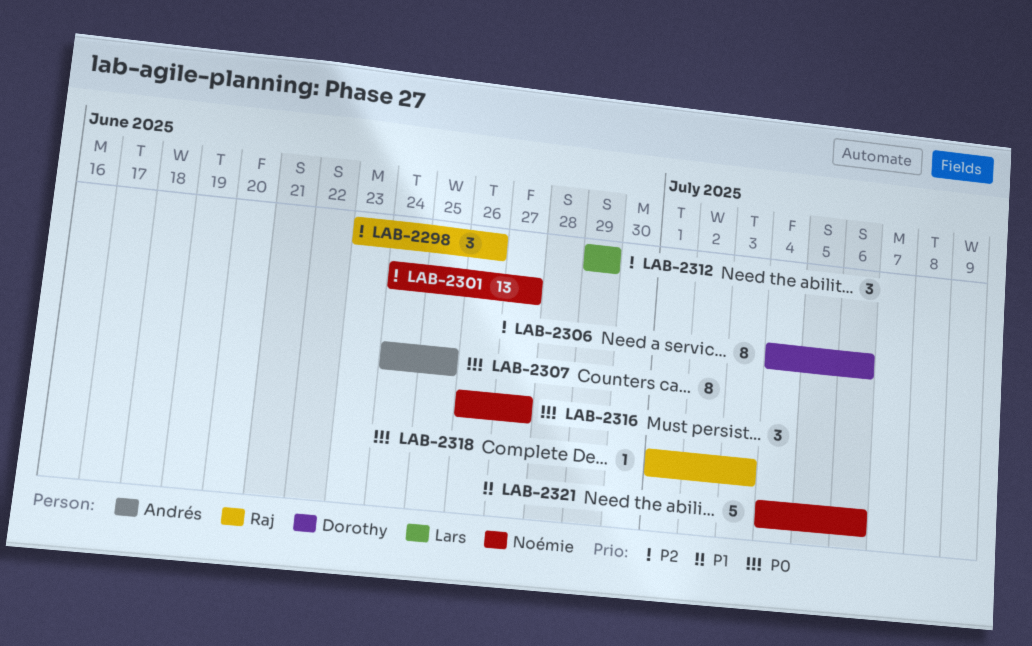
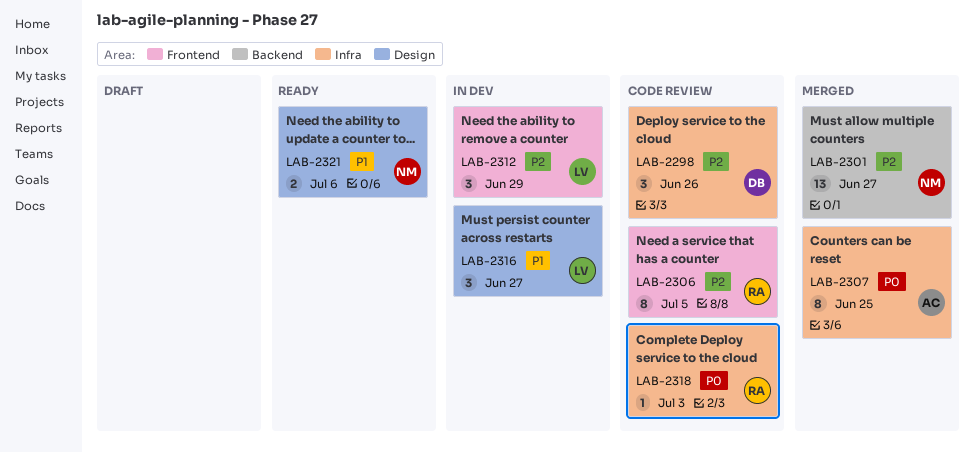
LAB-2298, owner: Raj -> Dorothy
LAB-2306, owner: Dorothy -> Raj
LAB-2306, due: Jul 6 -> Jul 5
LAB-2316, owner: Noémie -> Lars
LAB-2316, priority: P0 -> P1
LAB-2321, estimate: 5 -> 2

